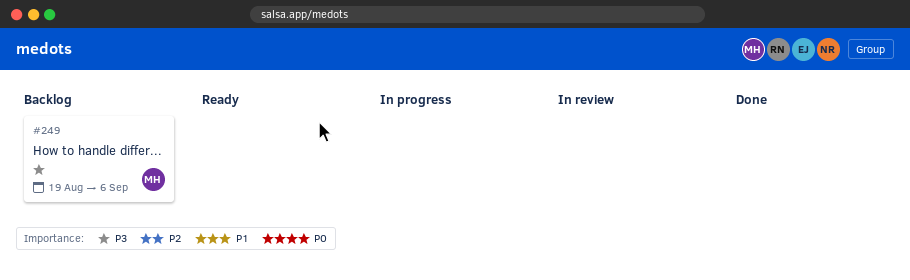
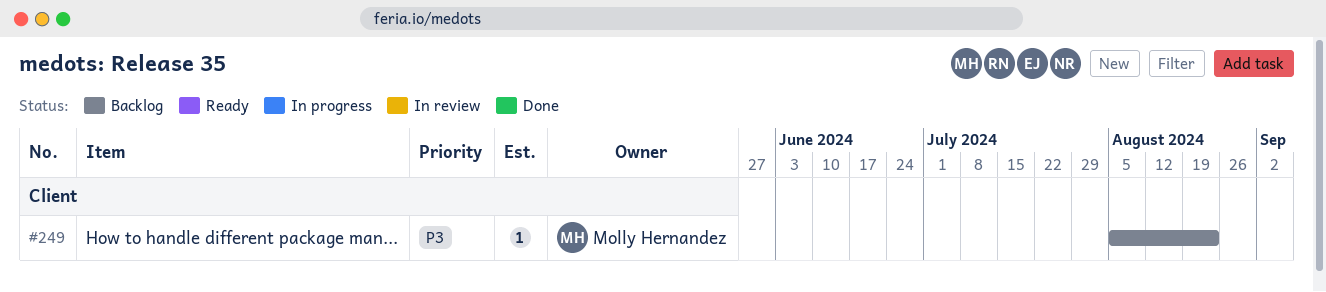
#249, start: Aug 19 -> Aug 5
#249, due: Sep 6 -> Aug 23

